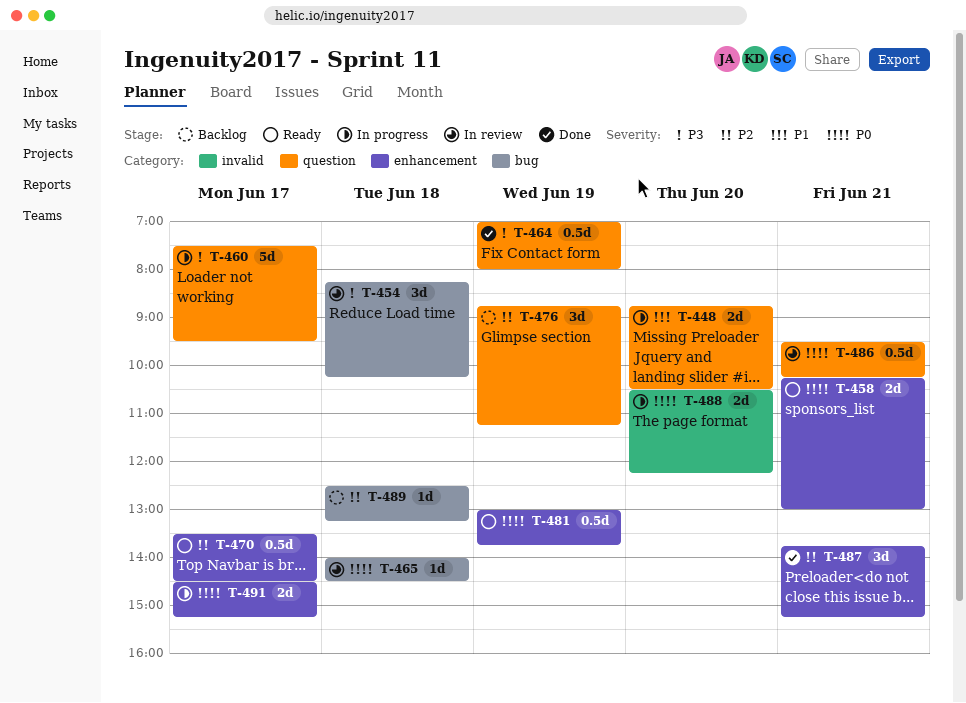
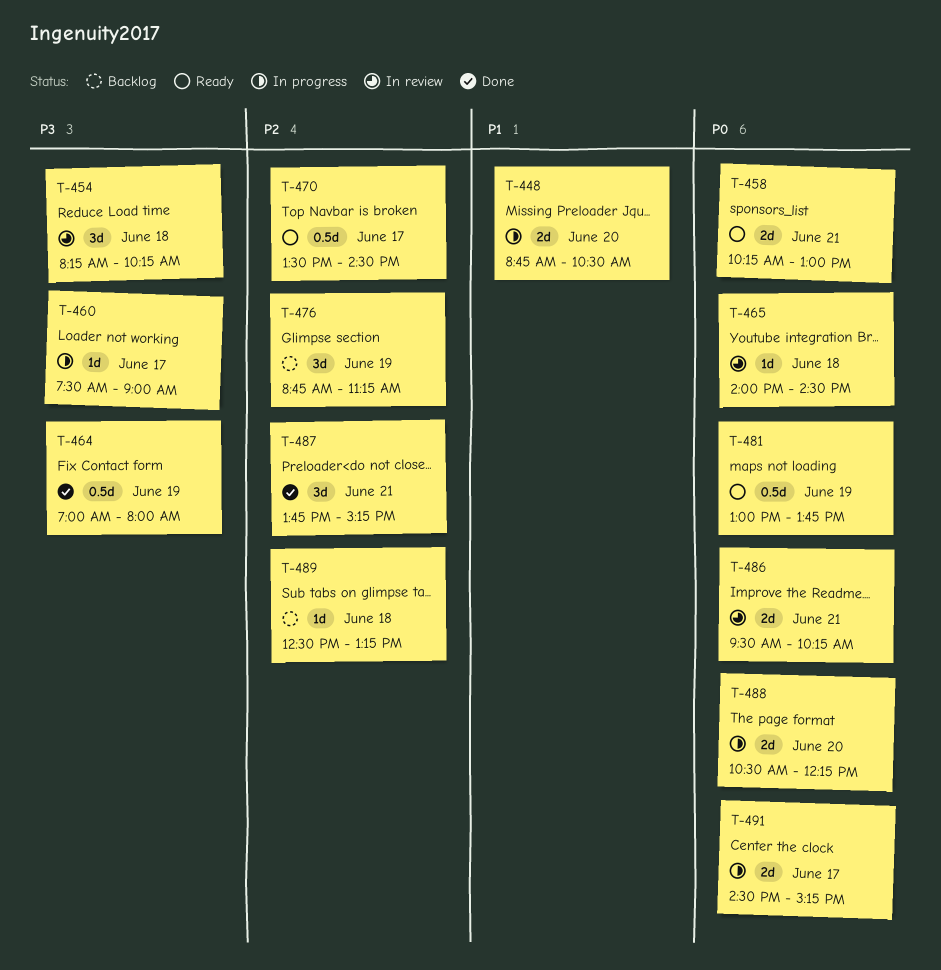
T-460, estimate: 5d -> 1d
T-460, ends: 09:30 -> 09:00
T-486, estimate: 0.5d -> 2d

